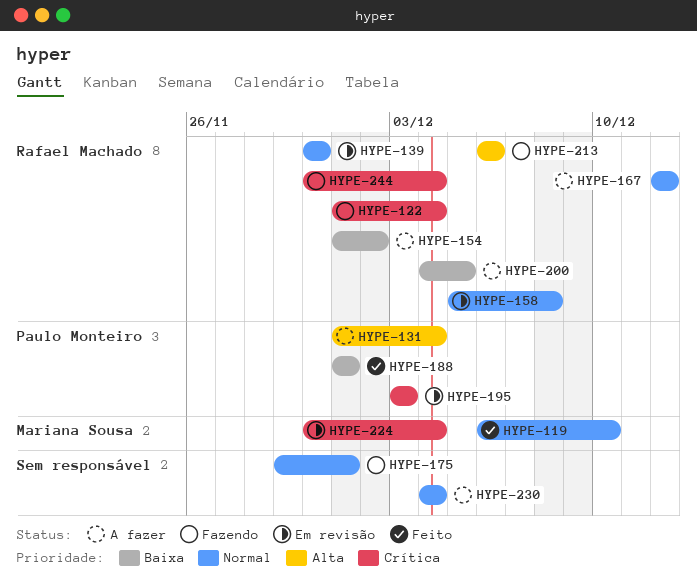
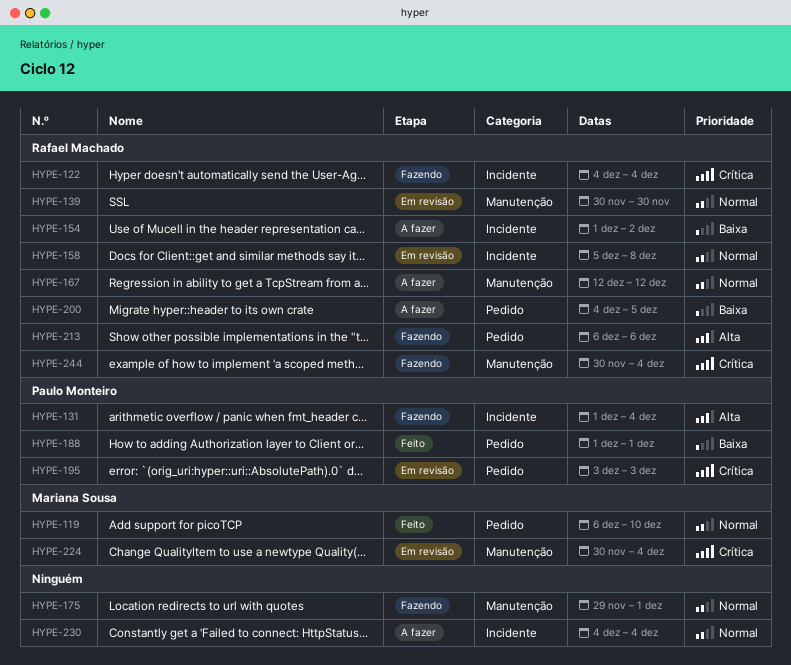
HYPE-122, start: Dec 1 -> Dec 4
HYPE-131, status: A fazer -> Fazendo

